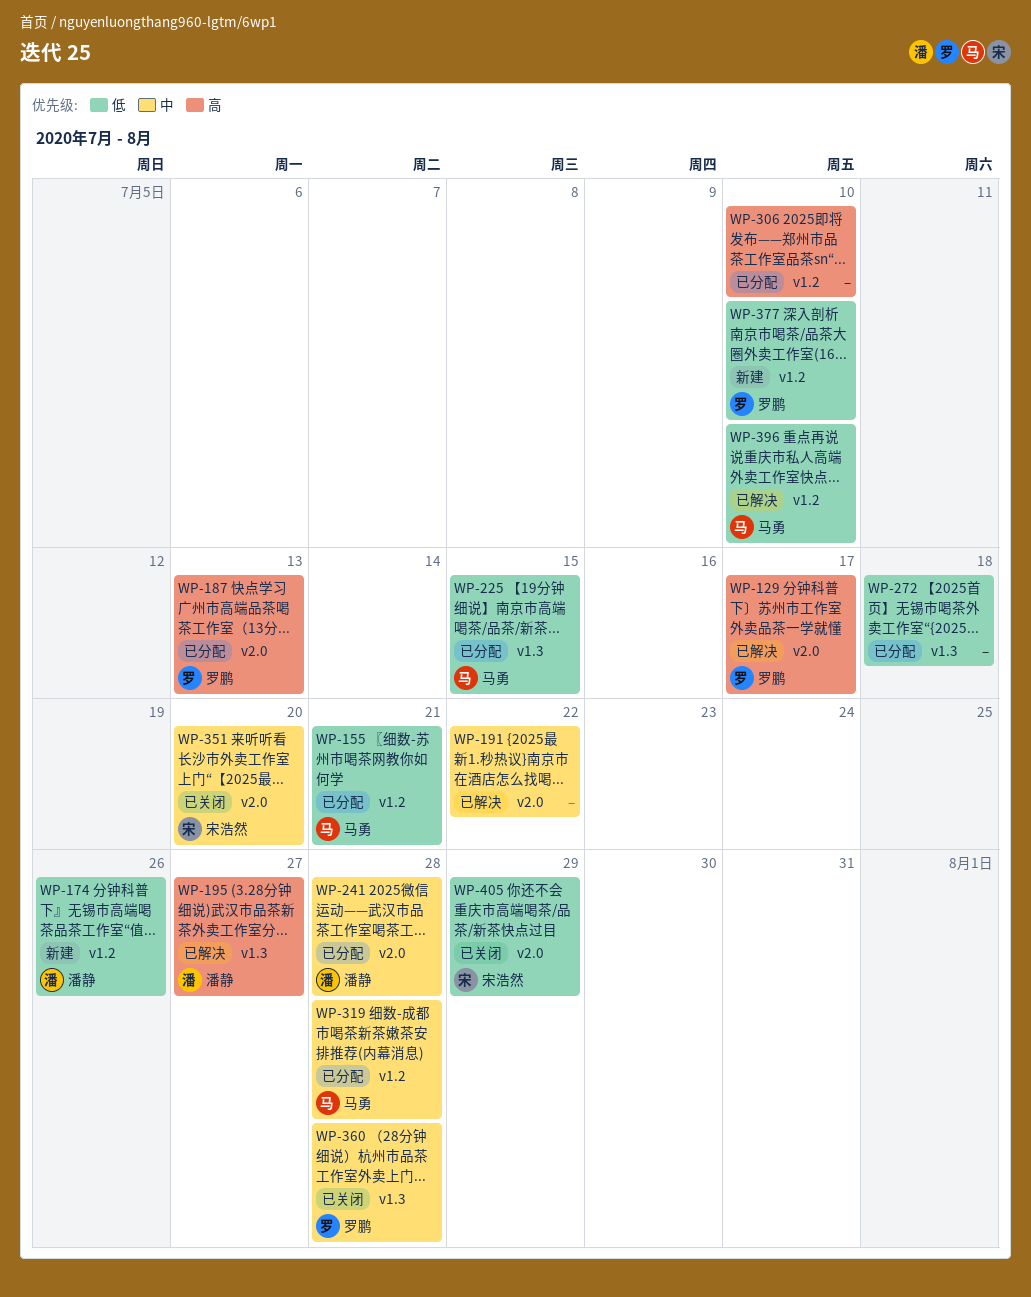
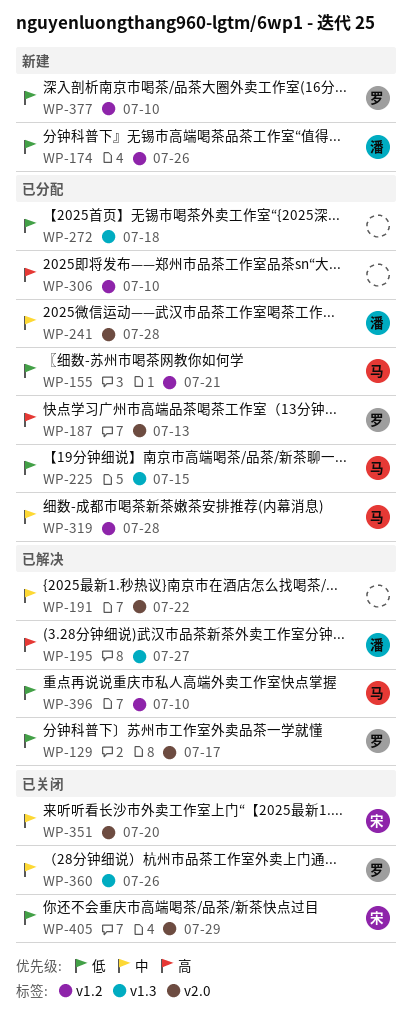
WP-129, priority: 高 -> 低
WP-360, due: Jul 28 -> Jul 26

